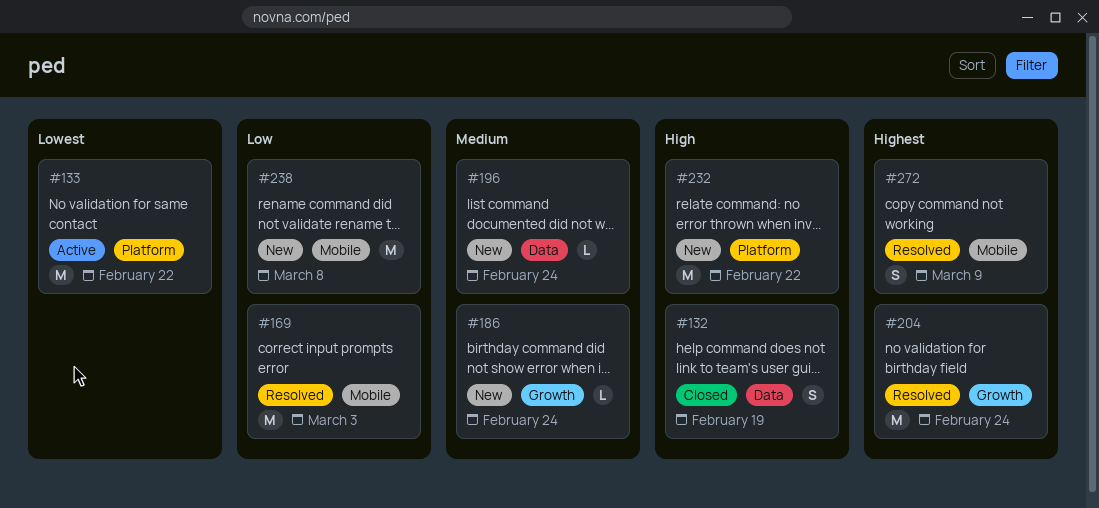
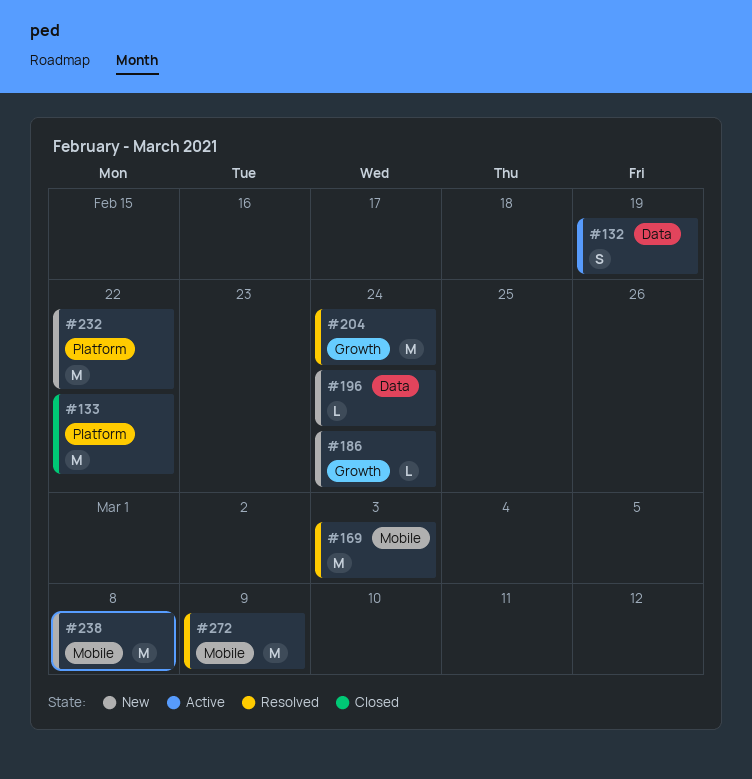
#132, status: Closed -> Active
#133, status: Active -> Closed
#272, estimate: S -> M

